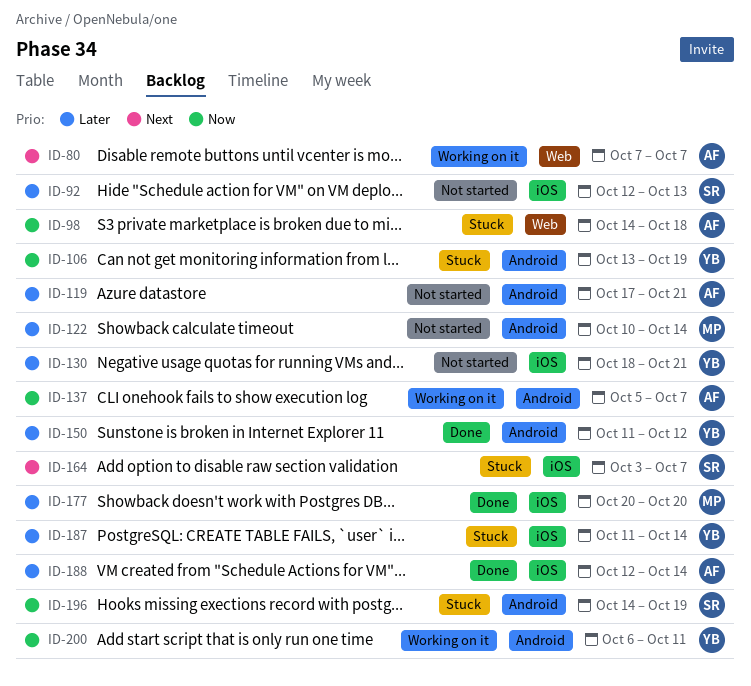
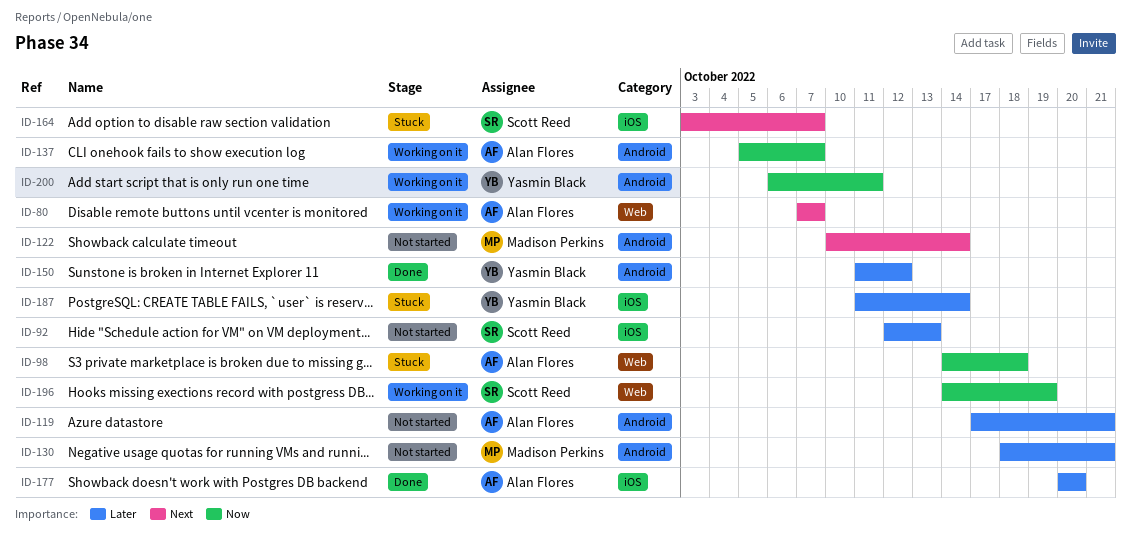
ID-106: present -> none
ID-122, priority: Later -> Next
ID-130, owner: Yasmin Black -> Madison Perkins
ID-130, label: iOS -> Android
ID-177, owner: Madison Perkins -> Alan Flores
ID-188: present -> none
ID-196, status: Stuck -> Working on it
ID-196, label: Android -> Web

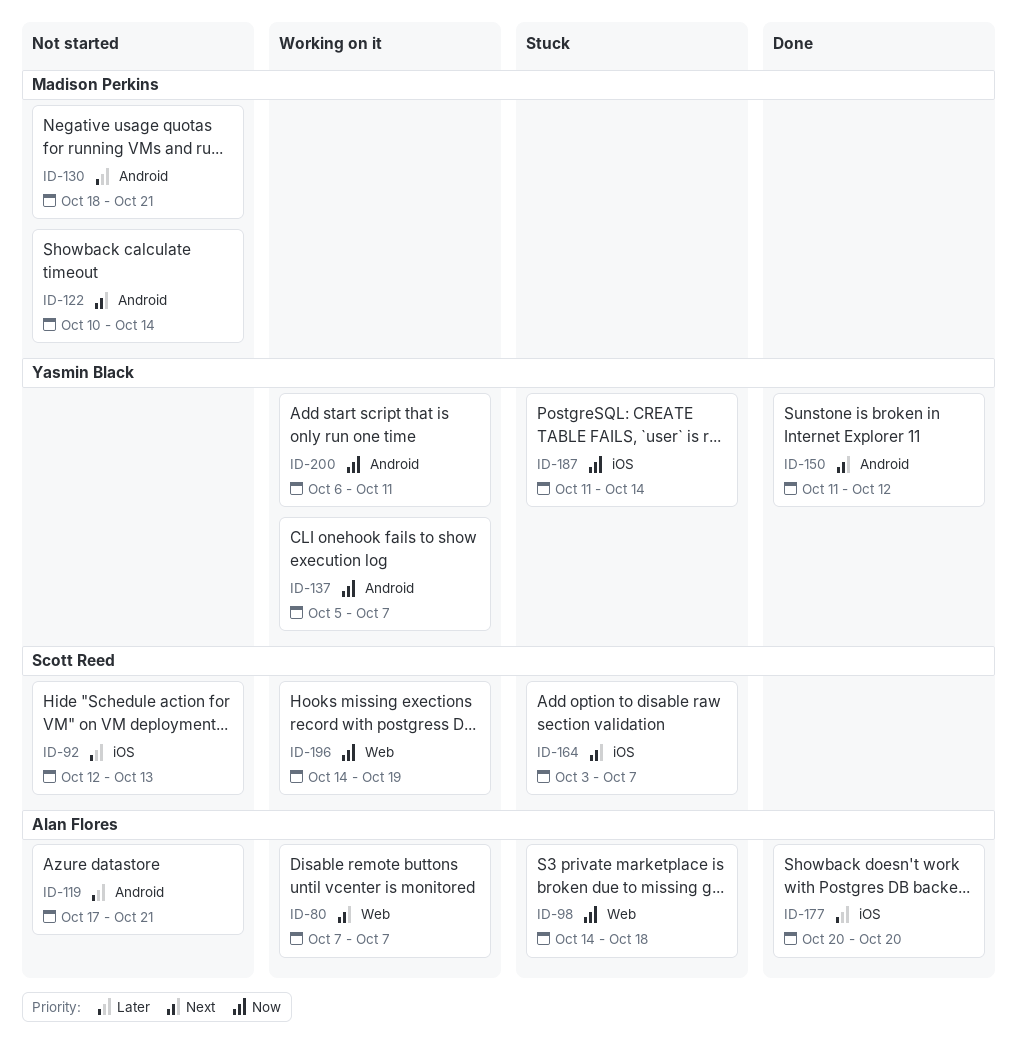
ID-137, owner: Alan Flores -> Yasmin Black
ID-150, priority: Later -> Next
ID-187, priority: Later -> Now

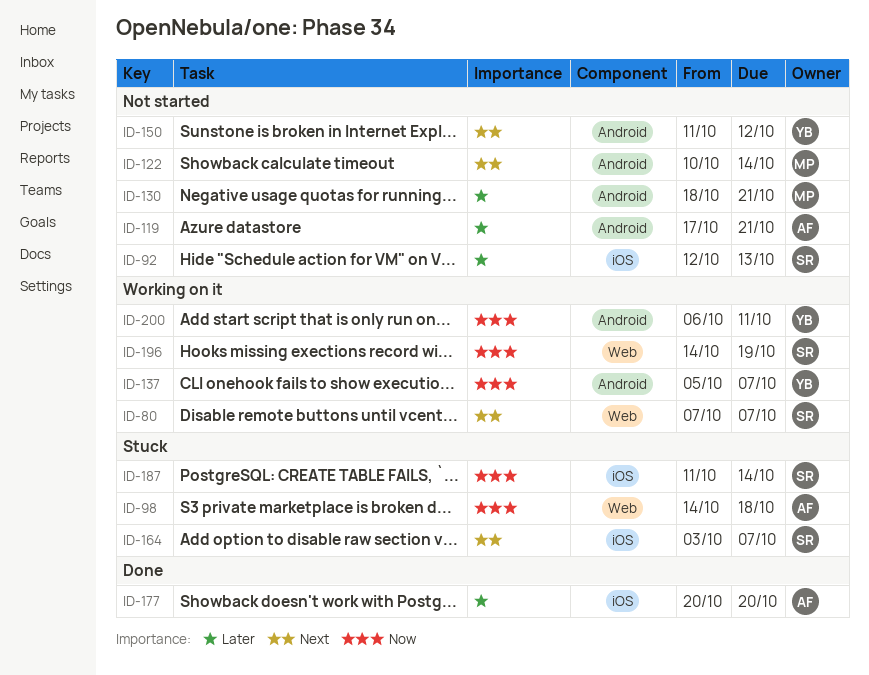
ID-80, owner: Alan Flores -> Scott Reed
ID-150, status: Done -> Not started
ID-187, owner: Yasmin Black -> Scott Reed

